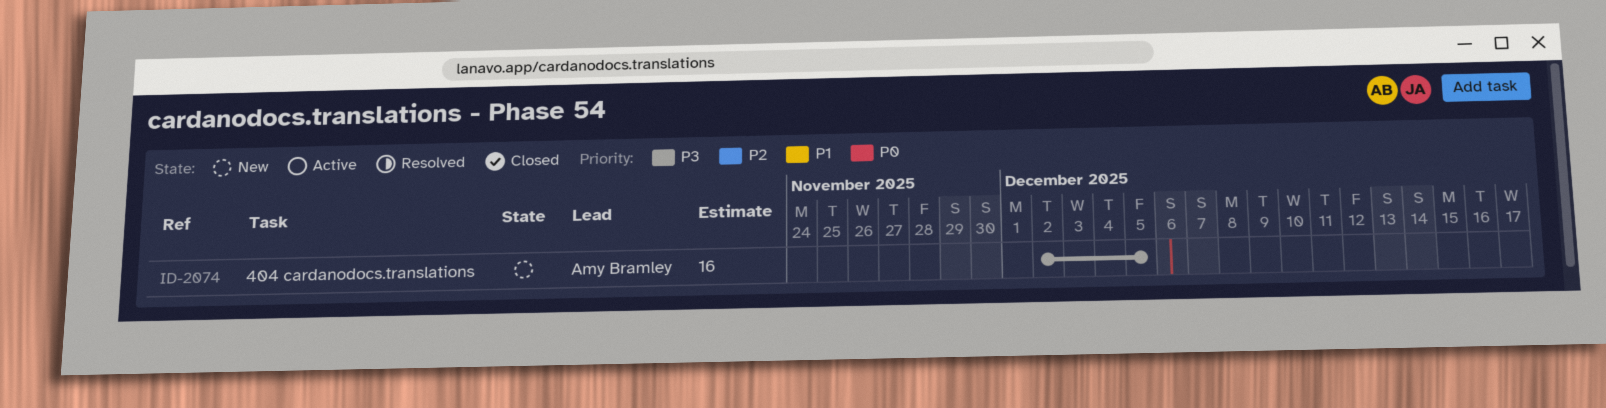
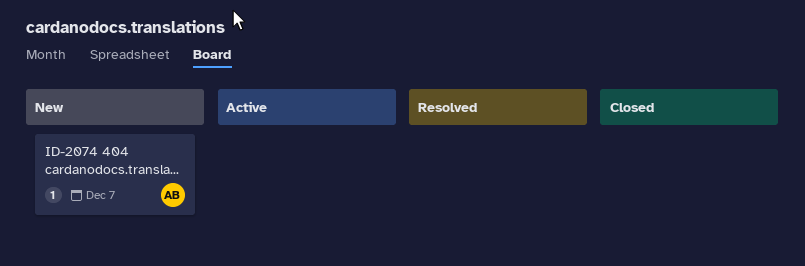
ID-2074, estimate: 16 -> 1
ID-2074, due: Dec 5 -> Dec 7

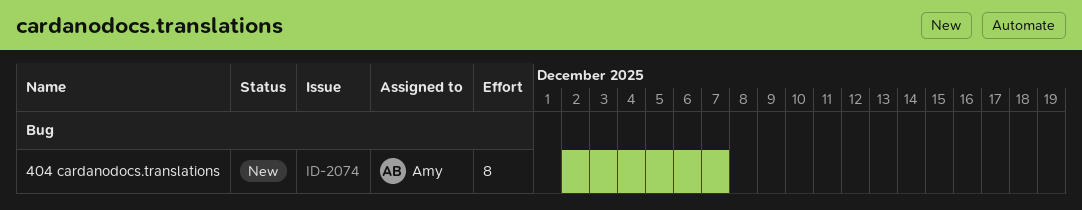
ID-2074, estimate: 1 -> 8

